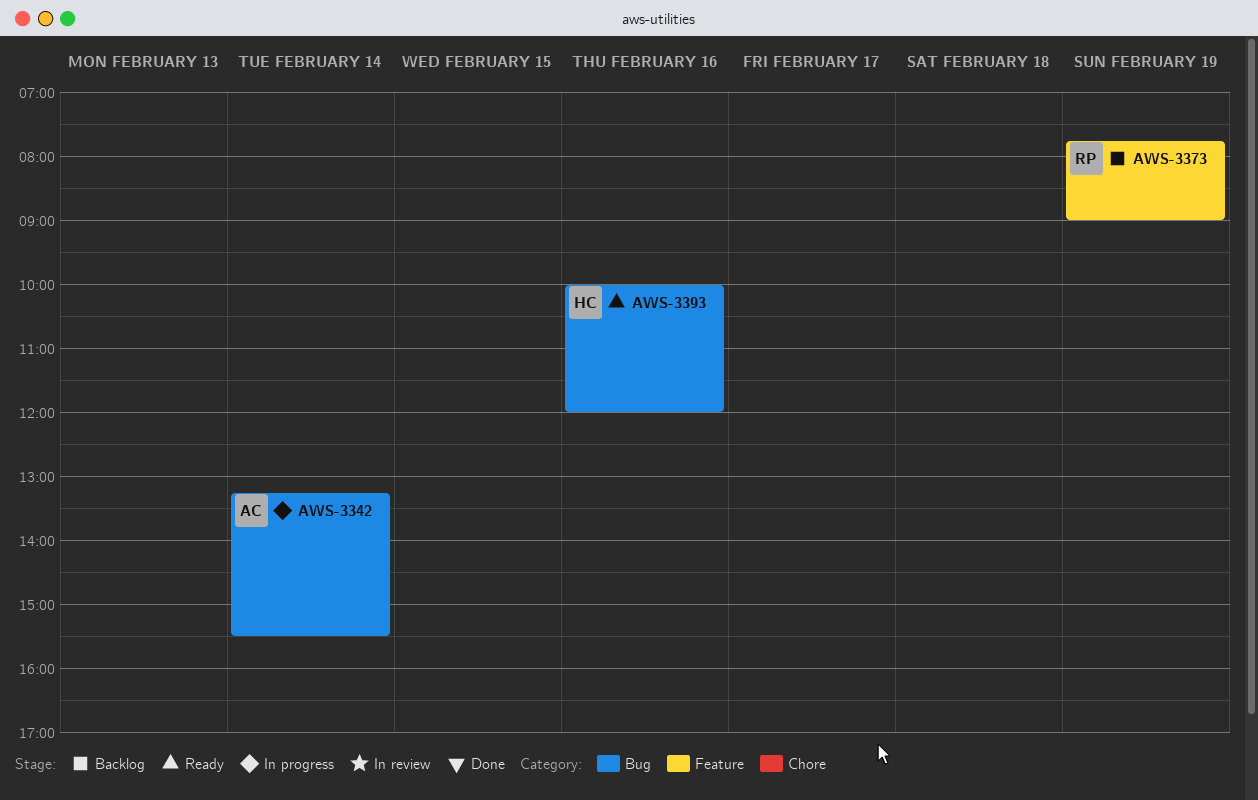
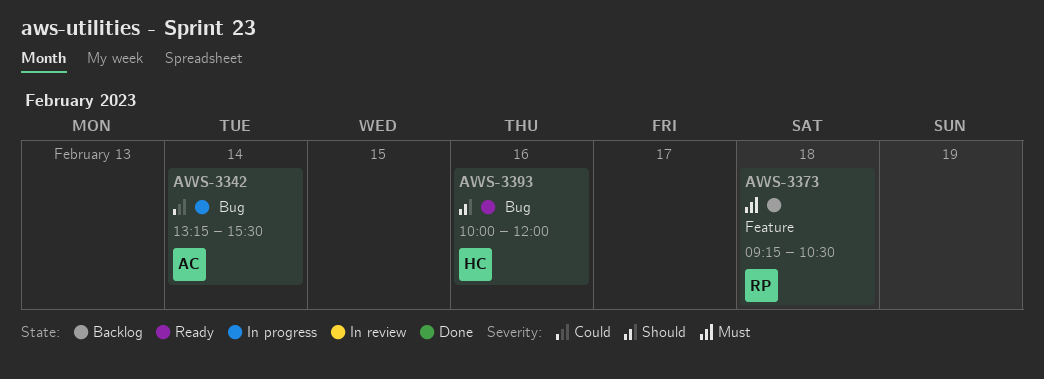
AWS-3373, day: Feb 19 -> Feb 18
AWS-3373, begins: 07:45 -> 09:15
AWS-3373, ends: 09:00 -> 10:30

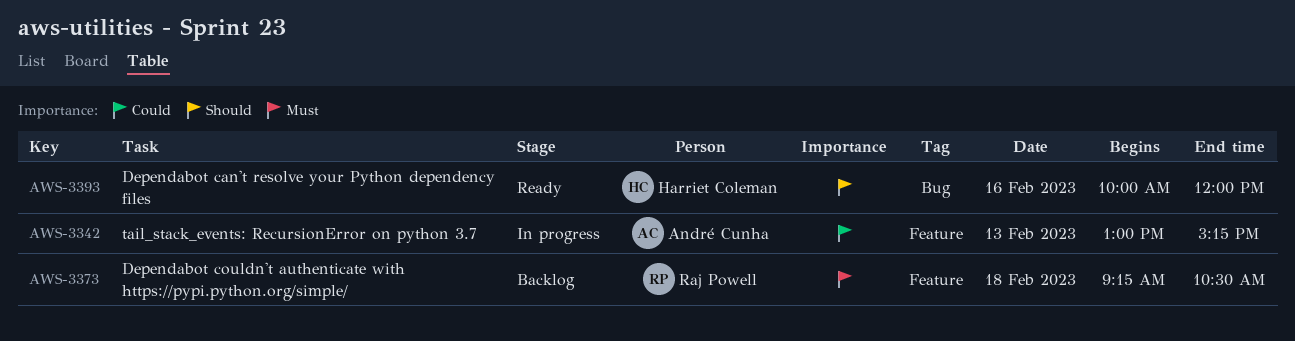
AWS-3342, label: Bug -> Feature
AWS-3342, day: Feb 14 -> Feb 13
AWS-3342, begins: 13:15 -> 13:00
AWS-3342, ends: 15:30 -> 15:15

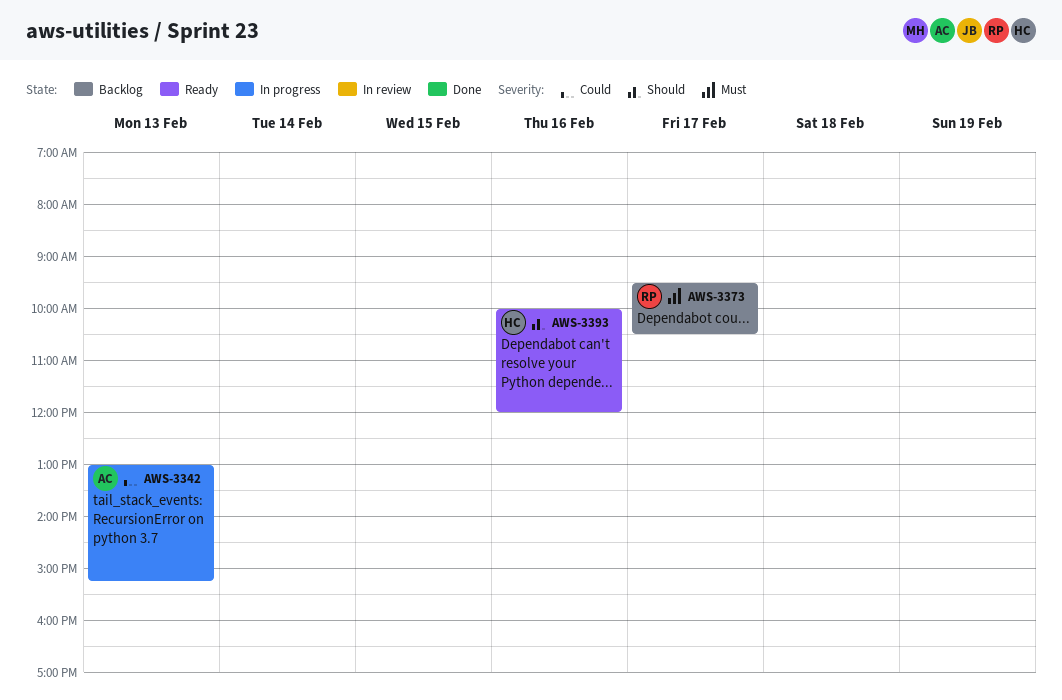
AWS-3373, day: Feb 18 -> Feb 17
AWS-3373, begins: 09:15 -> 09:30

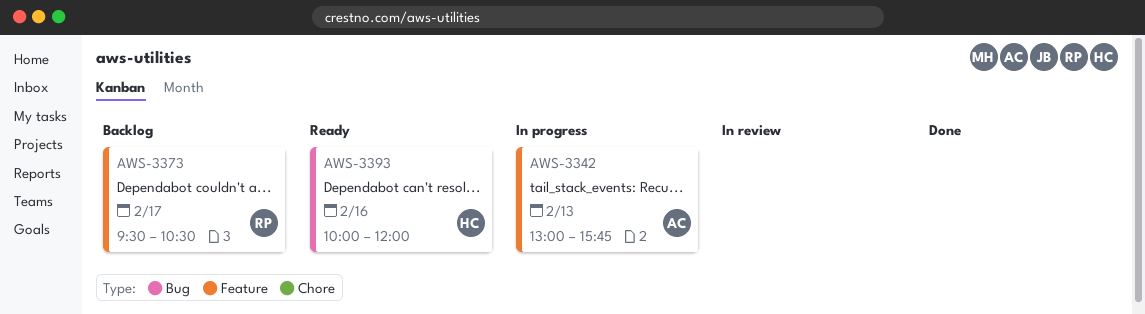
AWS-3342, ends: 15:15 -> 15:45

